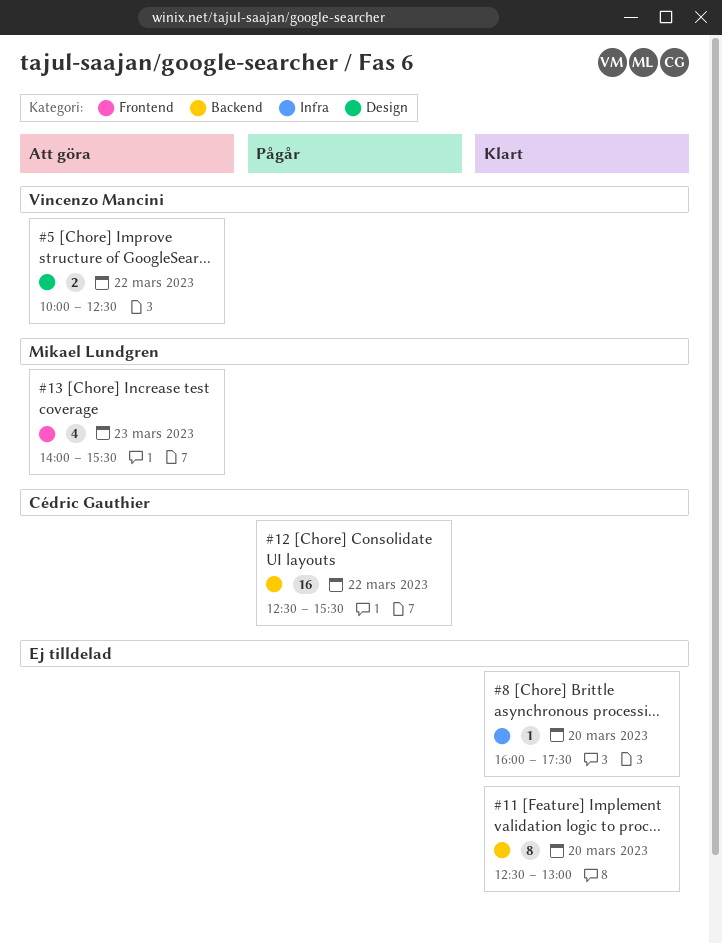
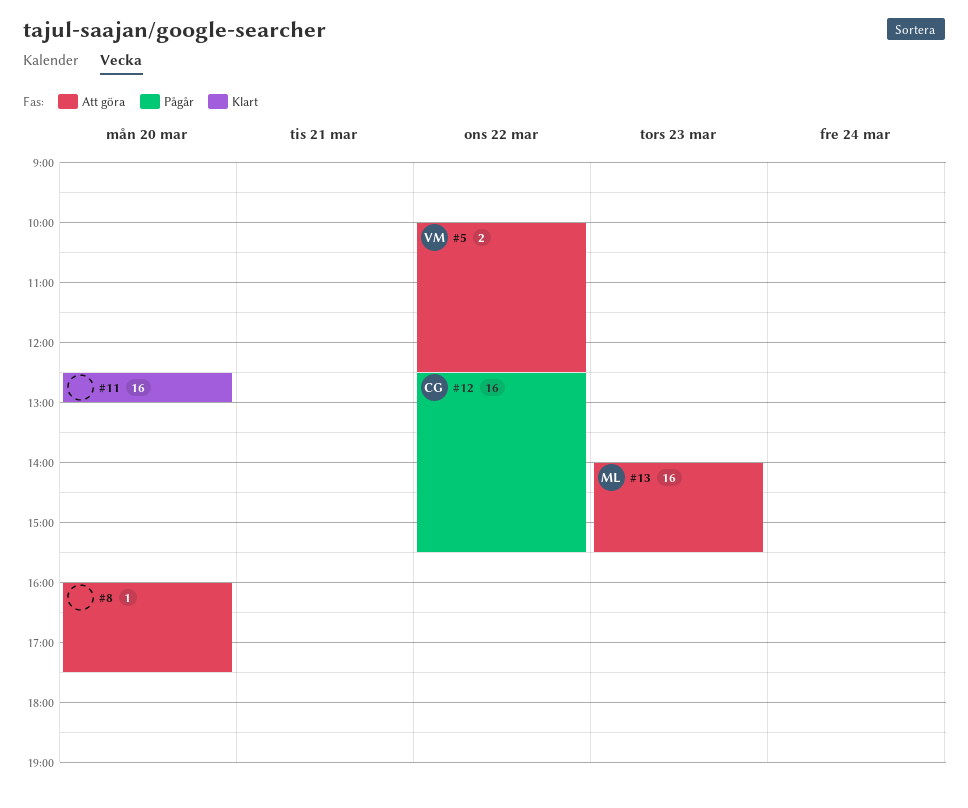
#8, status: Klart -> Att göra
#11, estimate: 8 -> 16
#13, estimate: 4 -> 16

